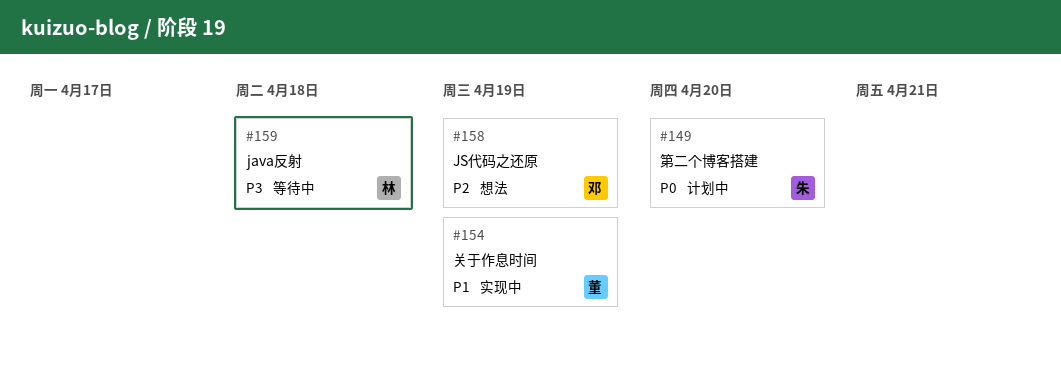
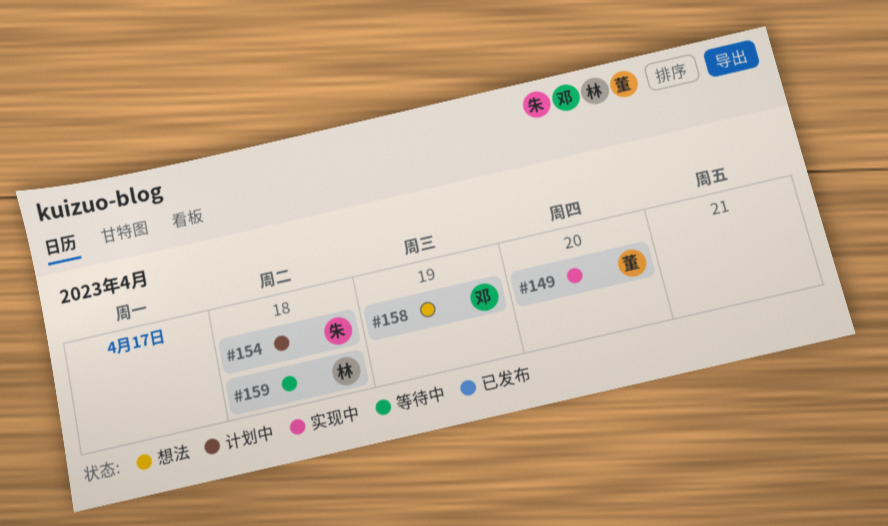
#149, status: 计划中 -> 实现中
#149, owner: 朱 -> 董
#154, status: 实现中 -> 计划中
#154, owner: 董 -> 朱
#154, due: Apr 19 -> Apr 18

